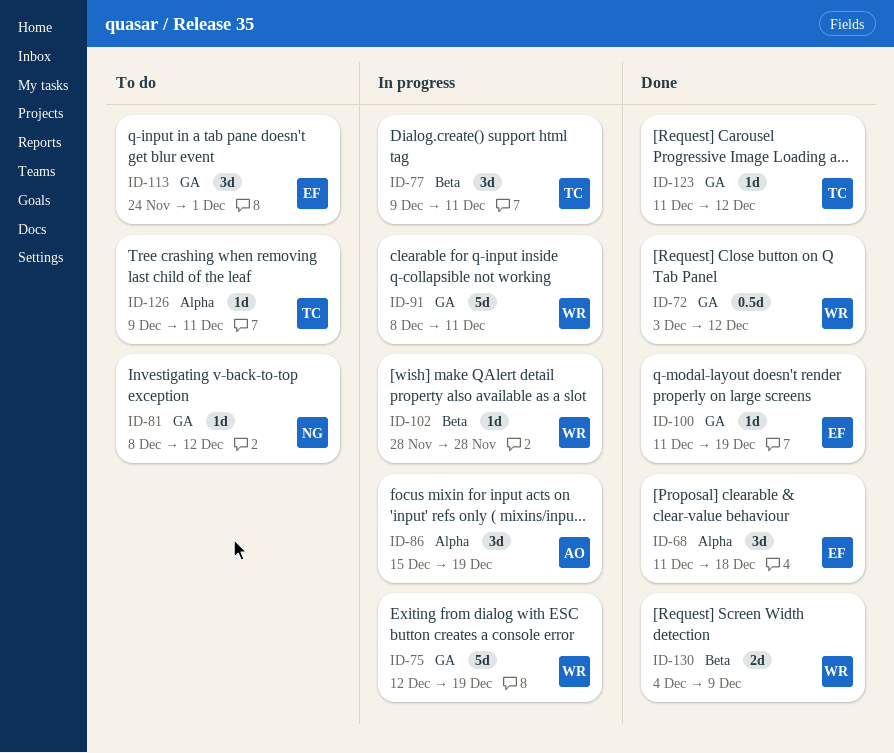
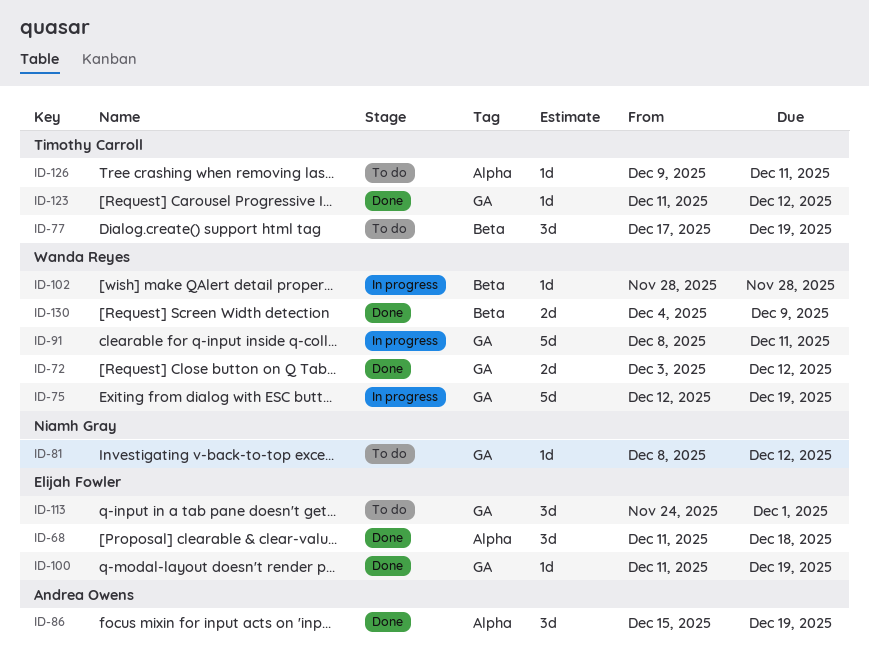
ID-72, estimate: 0.5d -> 2d
ID-77, status: In progress -> To do
ID-77, start: Dec 9 -> Dec 17
ID-77, due: Dec 11 -> Dec 19
ID-86, status: In progress -> Done

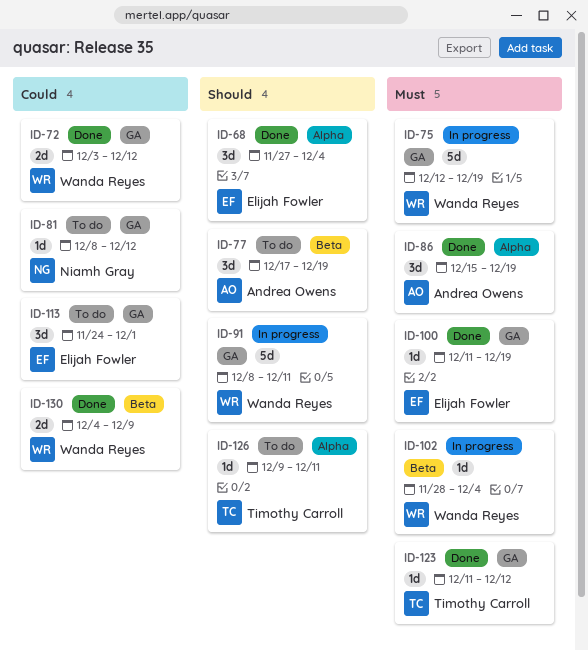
ID-68, start: Dec 11 -> Nov 27
ID-68, due: Dec 18 -> Dec 4
ID-77, owner: Timothy Carroll -> Andrea Owens
ID-102, due: Nov 28 -> Dec 4

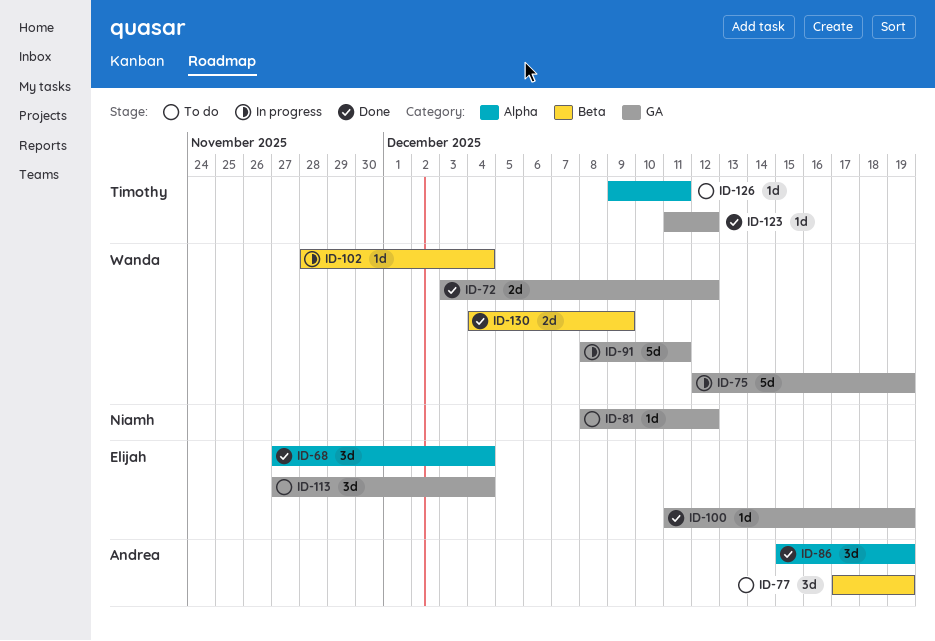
ID-113, start: Nov 24 -> Nov 27
ID-113, due: Dec 1 -> Dec 4

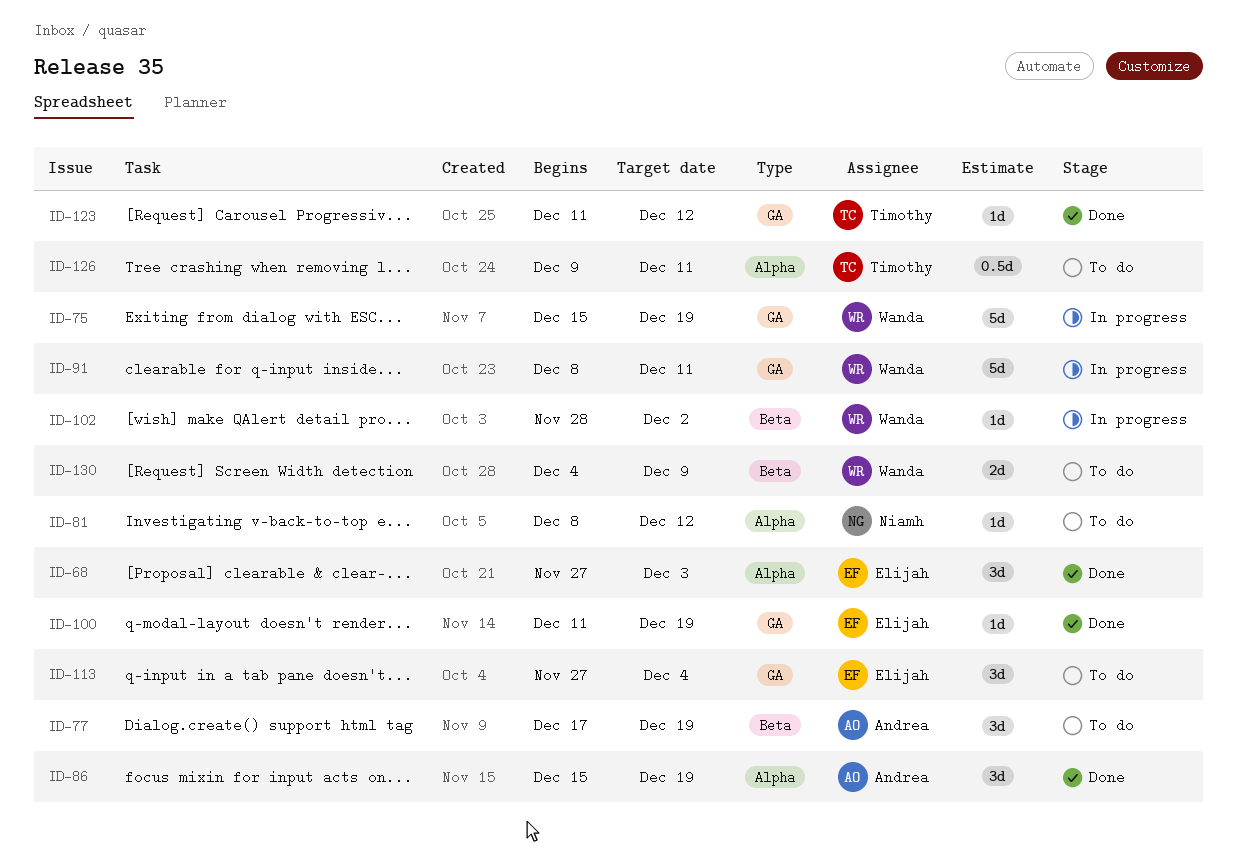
ID-68, due: Dec 4 -> Dec 3
ID-72: present -> none
ID-75, start: Dec 12 -> Dec 15
ID-81, label: GA -> Alpha
ID-102, due: Dec 4 -> Dec 2
ID-126, estimate: 1d -> 0.5d
ID-130, status: Done -> To do

